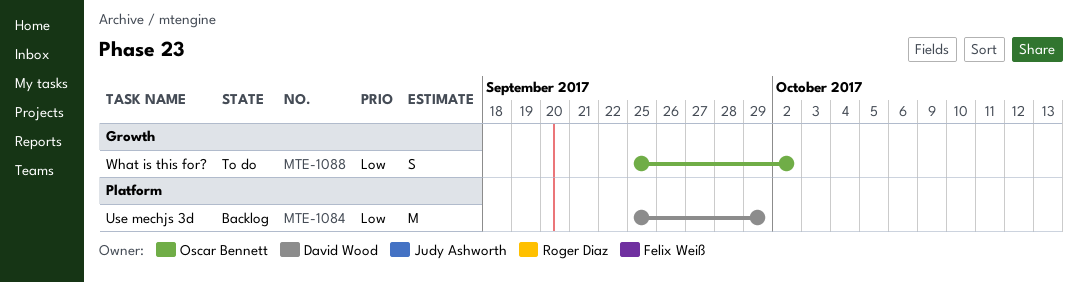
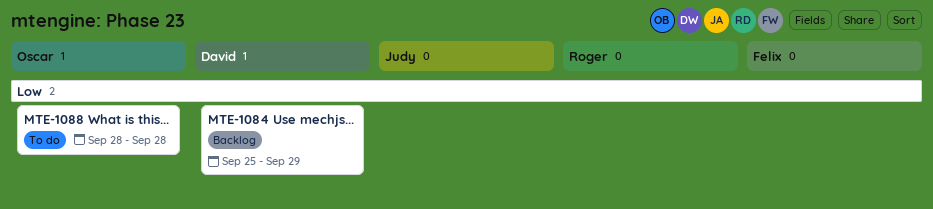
MTE-1088, start: Sep 25 -> Sep 28
MTE-1088, due: Oct 2 -> Sep 28

